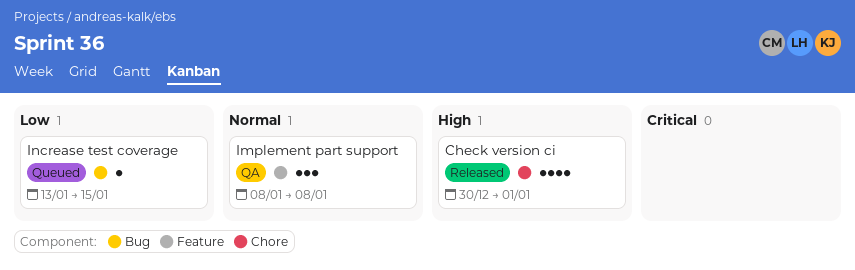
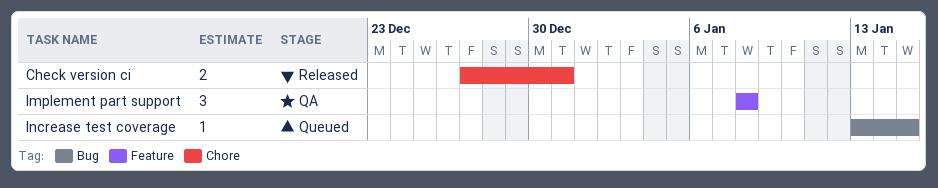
Check version ci, estimate: 4 -> 2
Check version ci, start: Dec 30 -> Dec 27
Check version ci, due: Jan 1 -> Dec 31

